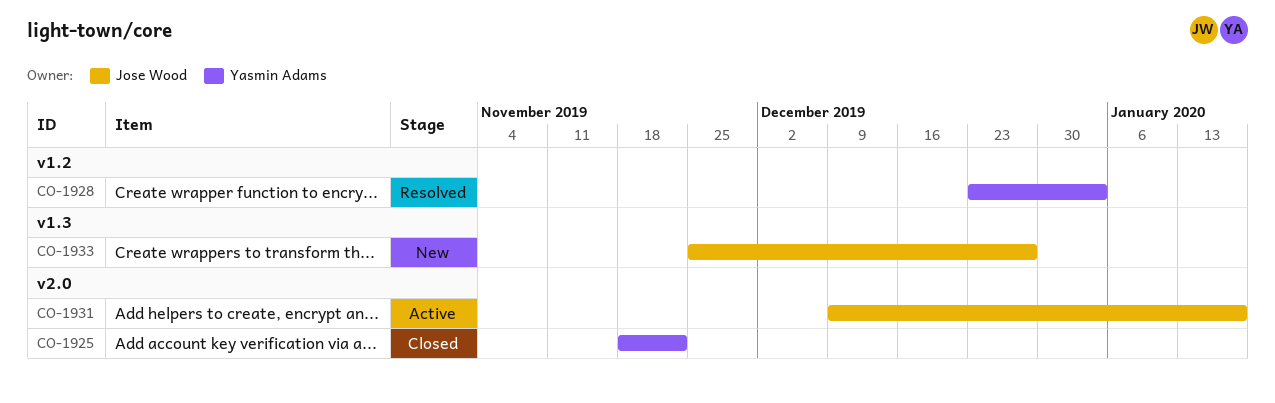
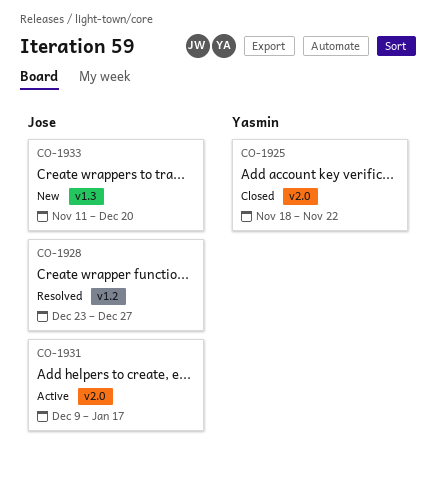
CO-1928, owner: Yasmin Adams -> Jose Wood
CO-1928, due: Jan 3 -> Dec 27
CO-1933, start: Nov 25 -> Nov 11
CO-1933, due: Dec 27 -> Dec 20

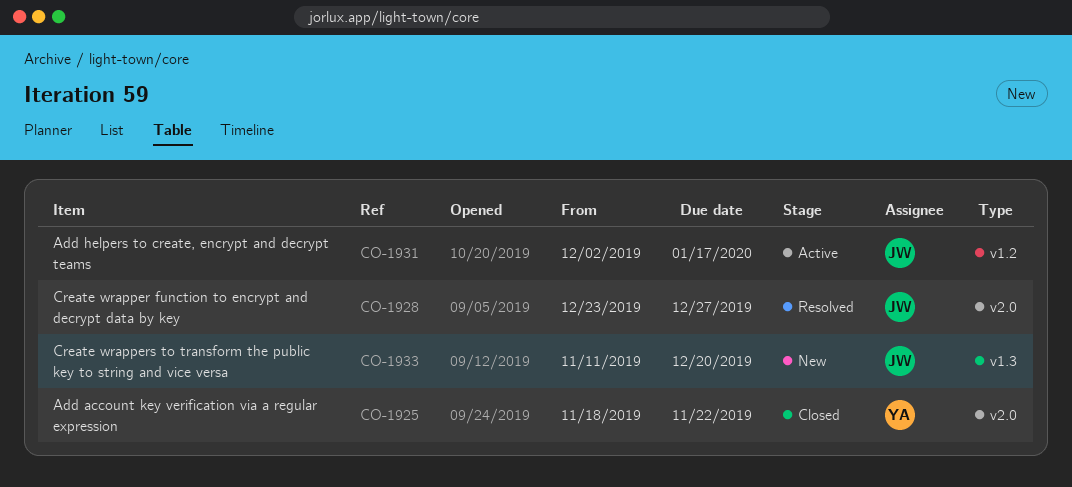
CO-1928, label: v1.2 -> v2.0
CO-1931, label: v2.0 -> v1.2
CO-1931, start: Dec 9 -> Dec 2

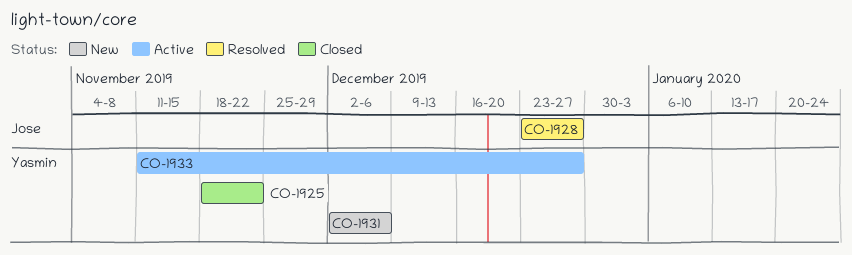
CO-1931, status: Active -> New
CO-1931, owner: Jose -> Yasmin
CO-1931, due: Jan 17 -> Dec 6
CO-1933, status: New -> Active
CO-1933, owner: Jose -> Yasmin
CO-1933, due: Dec 20 -> Dec 27

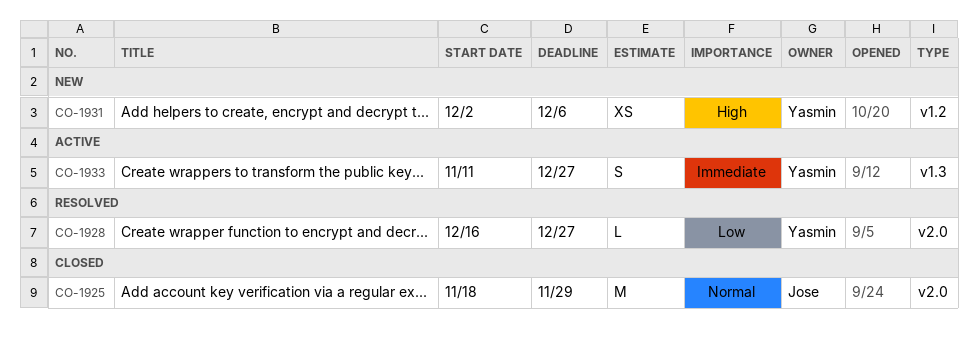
CO-1925, owner: Yasmin -> Jose
CO-1925, due: Nov 22 -> Nov 29
CO-1928, owner: Jose -> Yasmin
CO-1928, start: Dec 23 -> Dec 16

